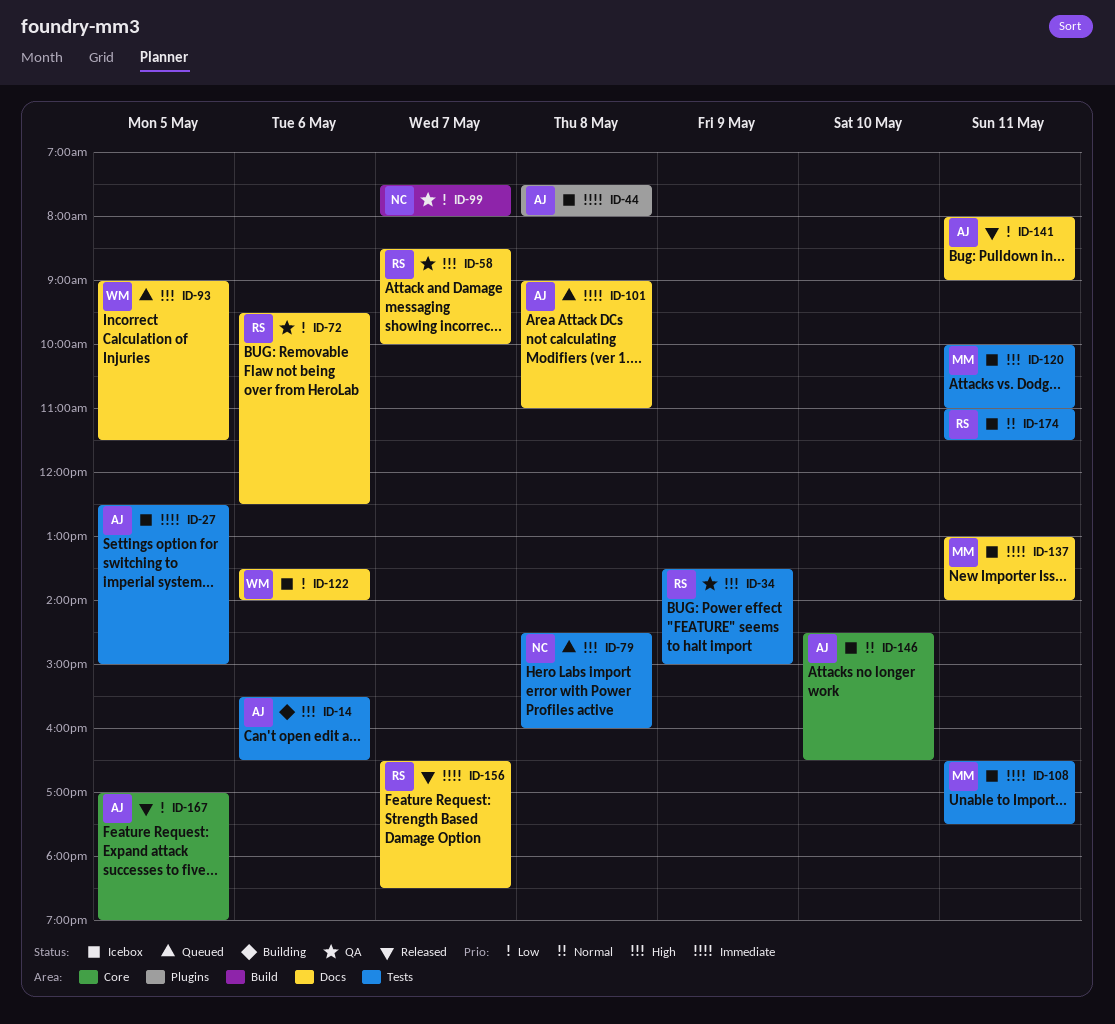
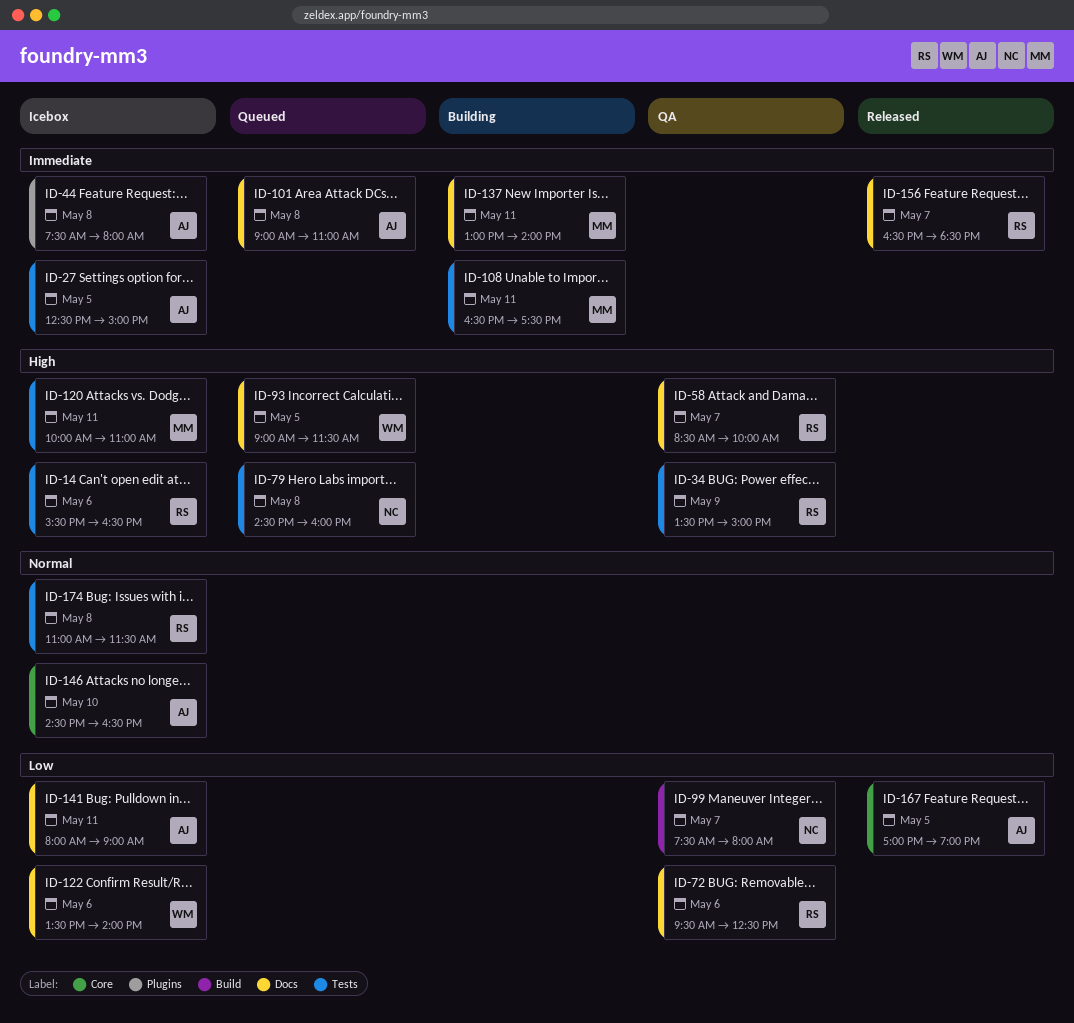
ID-14, status: Building -> Icebox
ID-14, owner: AJ -> RS
ID-108, status: Icebox -> Building
ID-137, status: Icebox -> Building
ID-141, status: Released -> Icebox
ID-174, day: May 11 -> May 8

